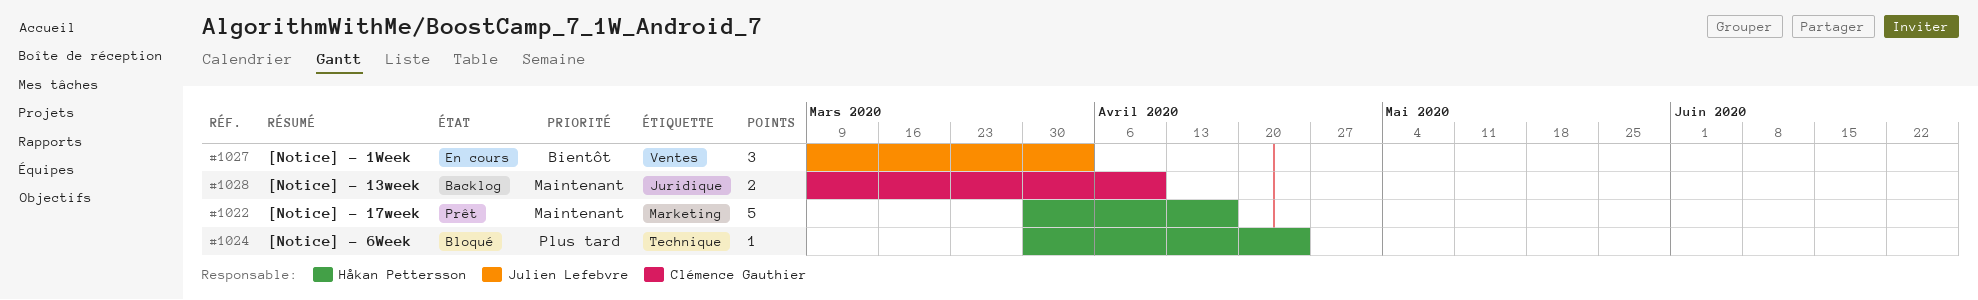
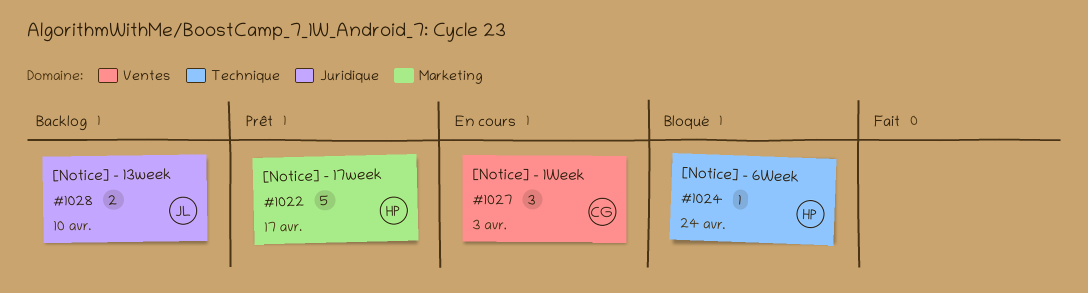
#1027, owner: Julien Lefebvre -> Clémence Gauthier
#1028, owner: Clémence Gauthier -> Julien Lefebvre

